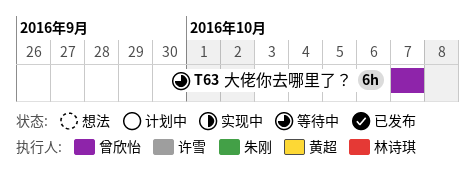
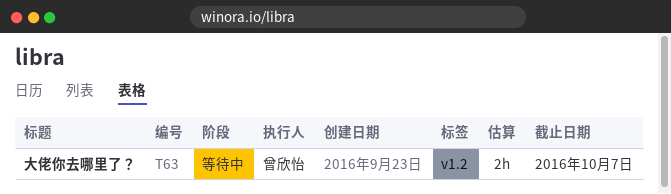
T63, estimate: 6h -> 2h

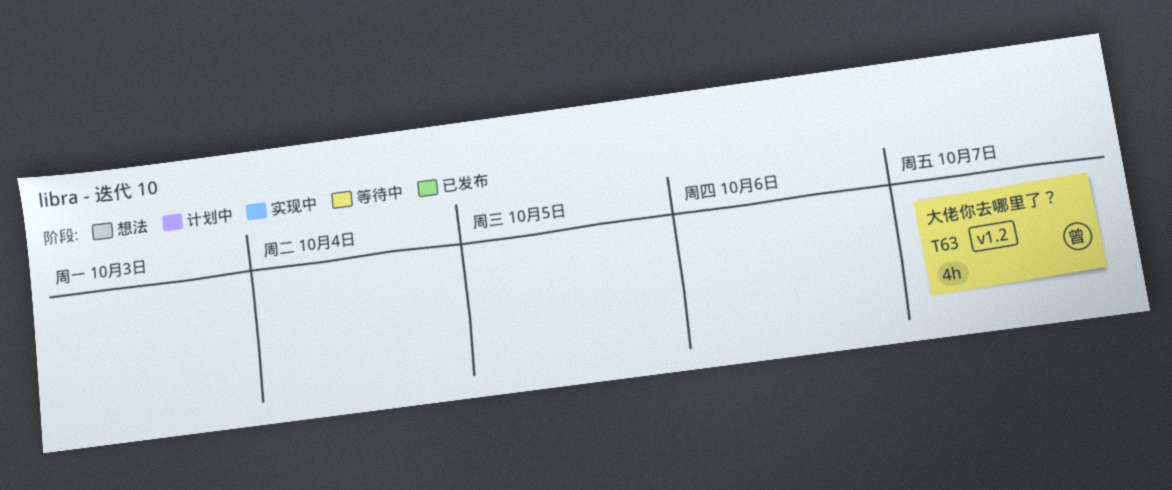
T63, estimate: 2h -> 4h

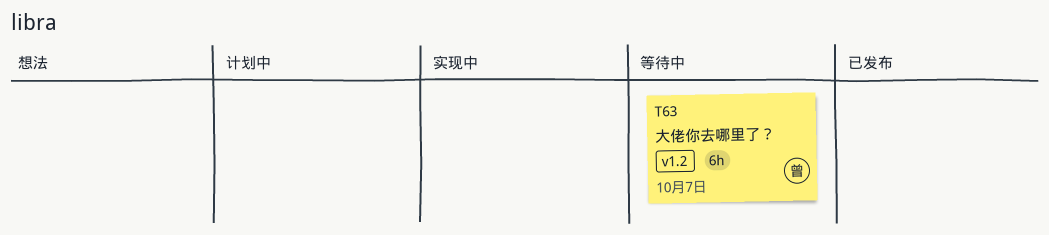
T63, estimate: 4h -> 6h

